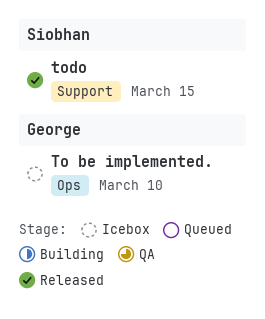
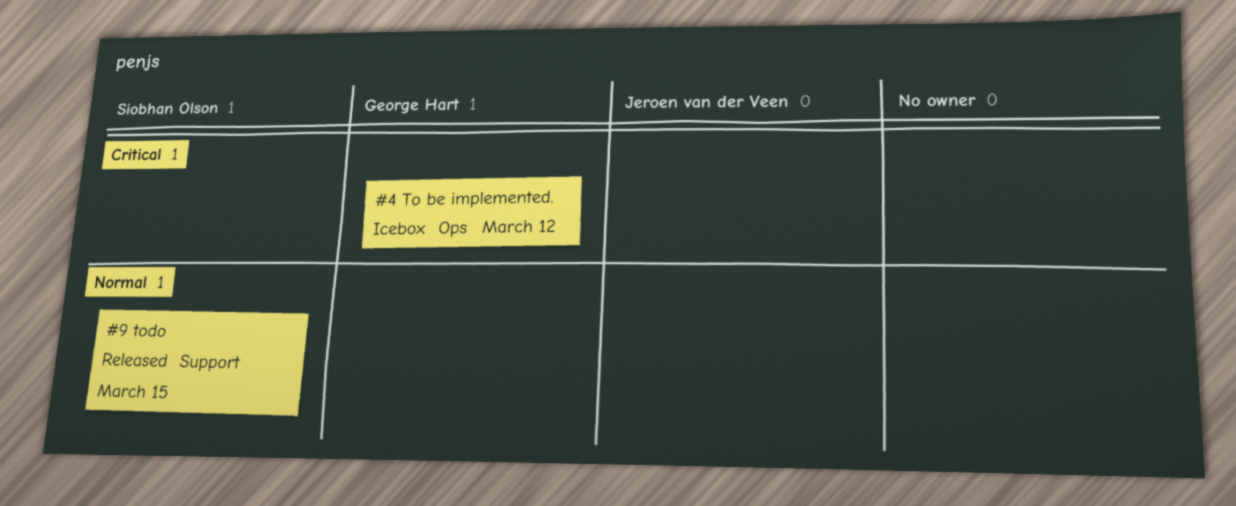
To be implemented., due: Mar 10 -> Mar 12

